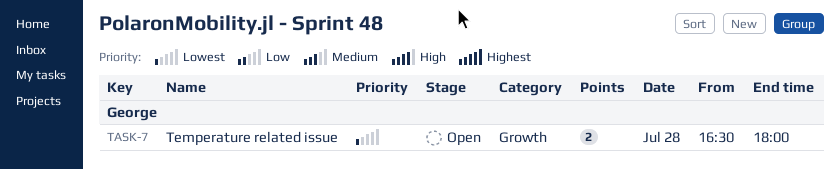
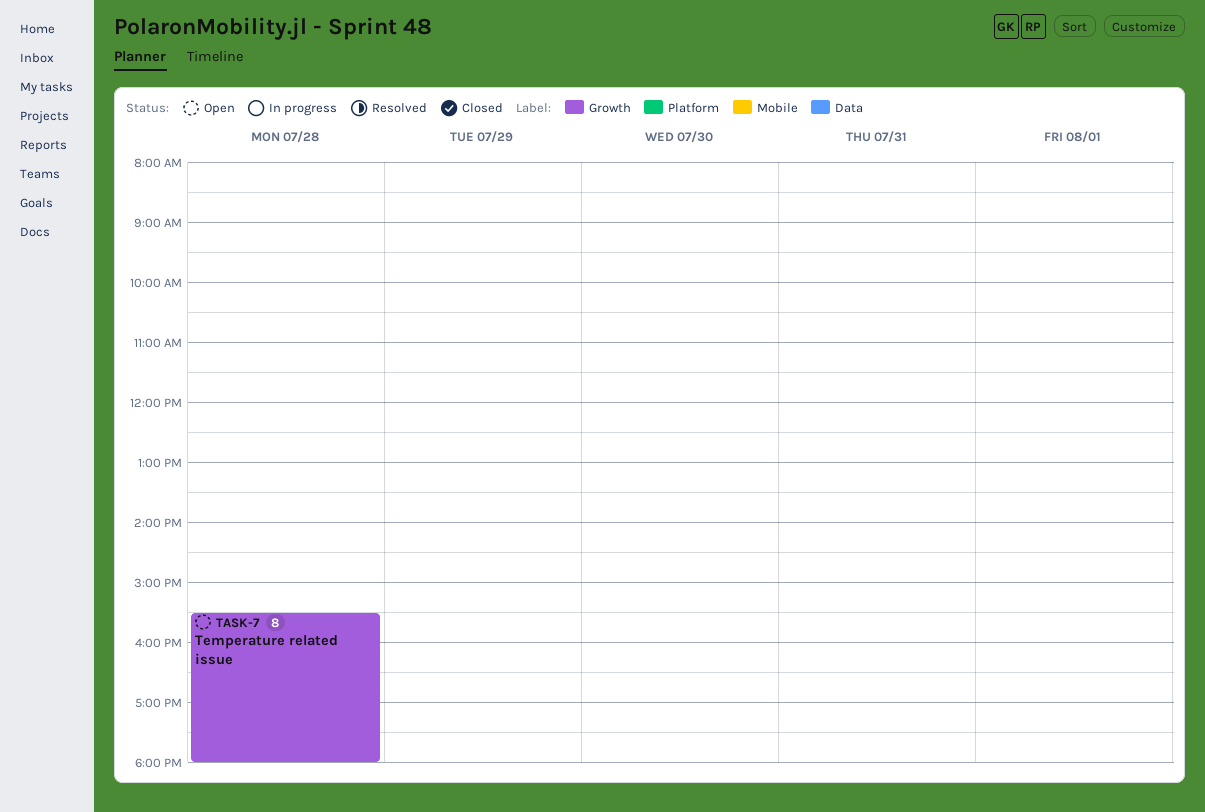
TASK-7, estimate: 2 -> 8
TASK-7, begins: 16:30 -> 15:30

